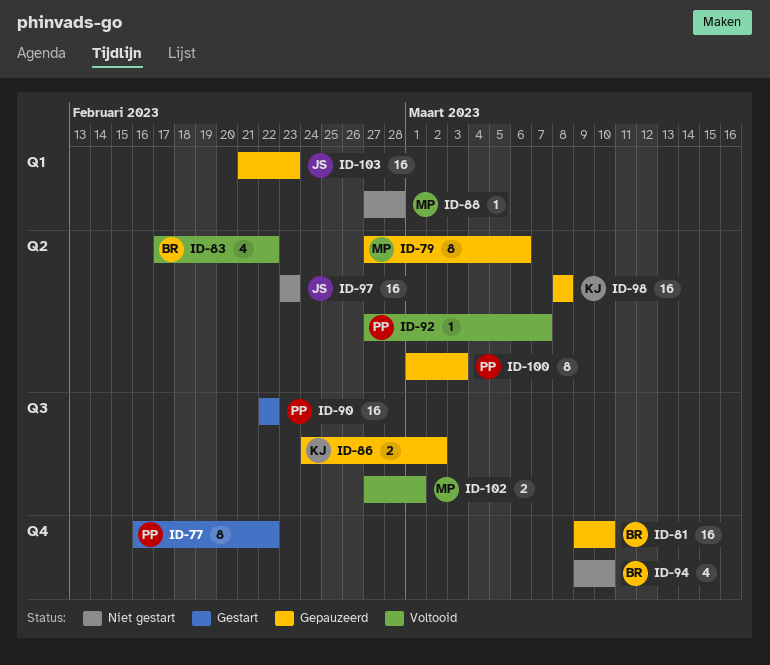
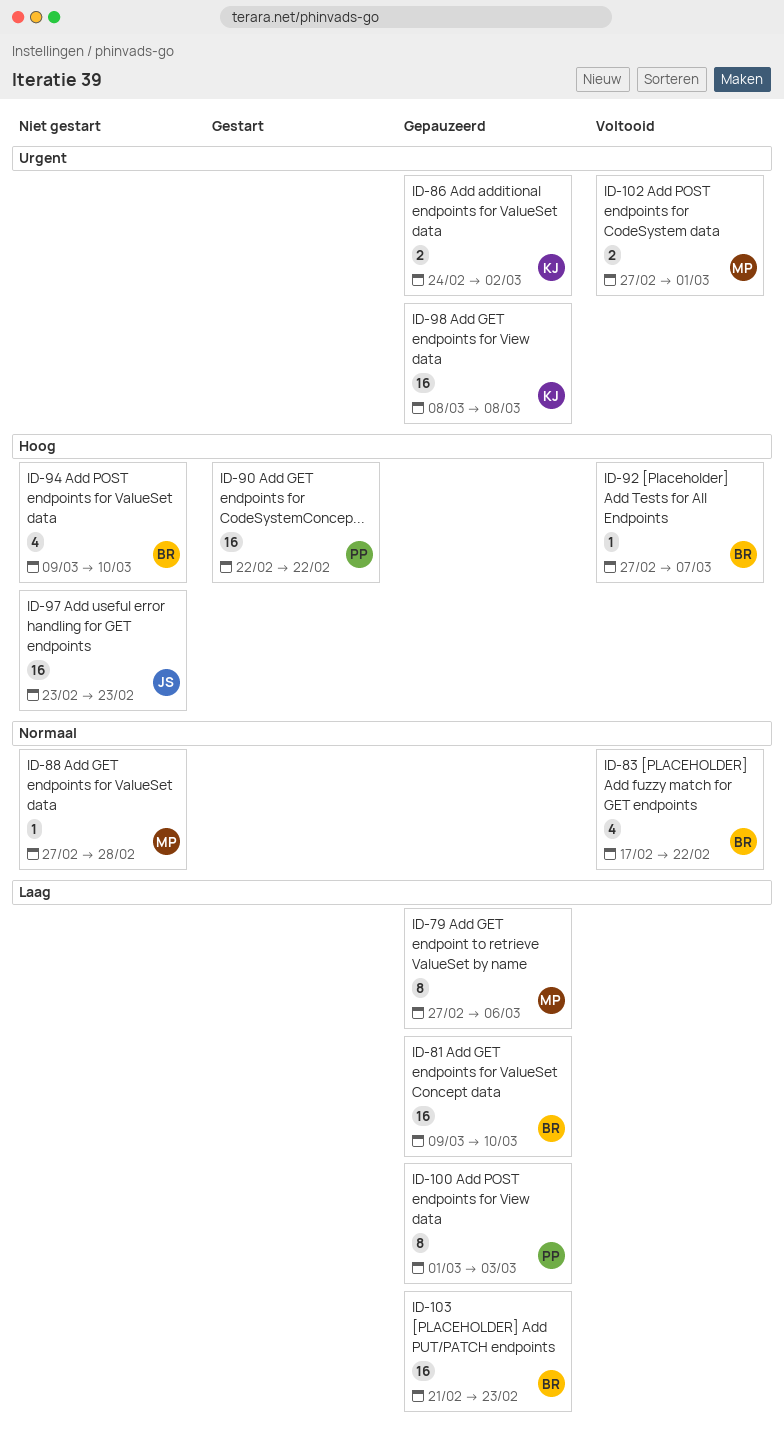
ID-77: present -> none
ID-92, owner: PP -> BR
ID-103, owner: JS -> BR

